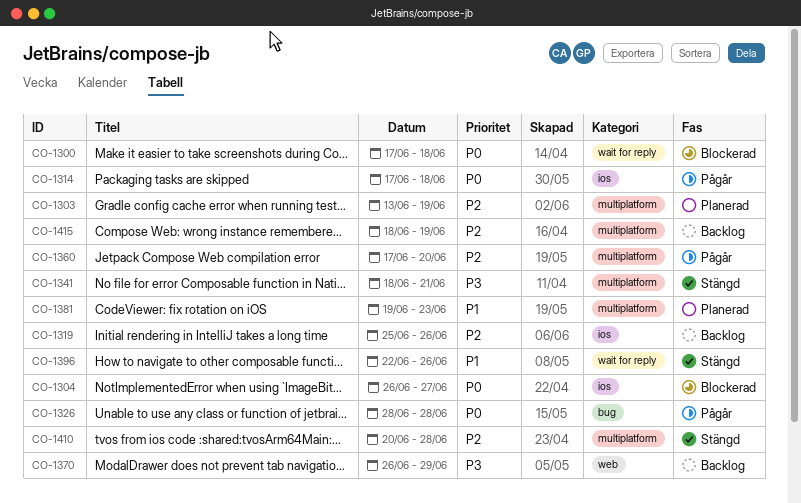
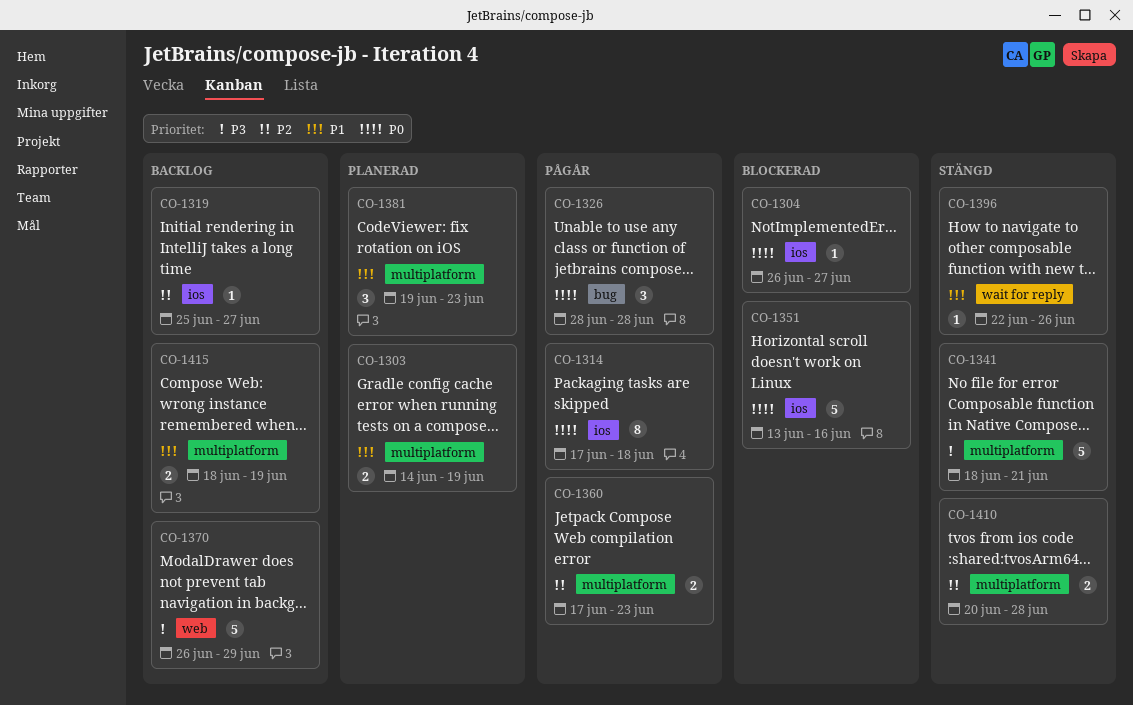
CO-1300: present -> none
CO-1303, priority: P2 -> P1
CO-1303, start: Jun 13 -> Jun 14
CO-1319, due: Jun 26 -> Jun 27
CO-1351: none -> present
CO-1360, due: Jun 20 -> Jun 23
CO-1415, priority: P2 -> P1

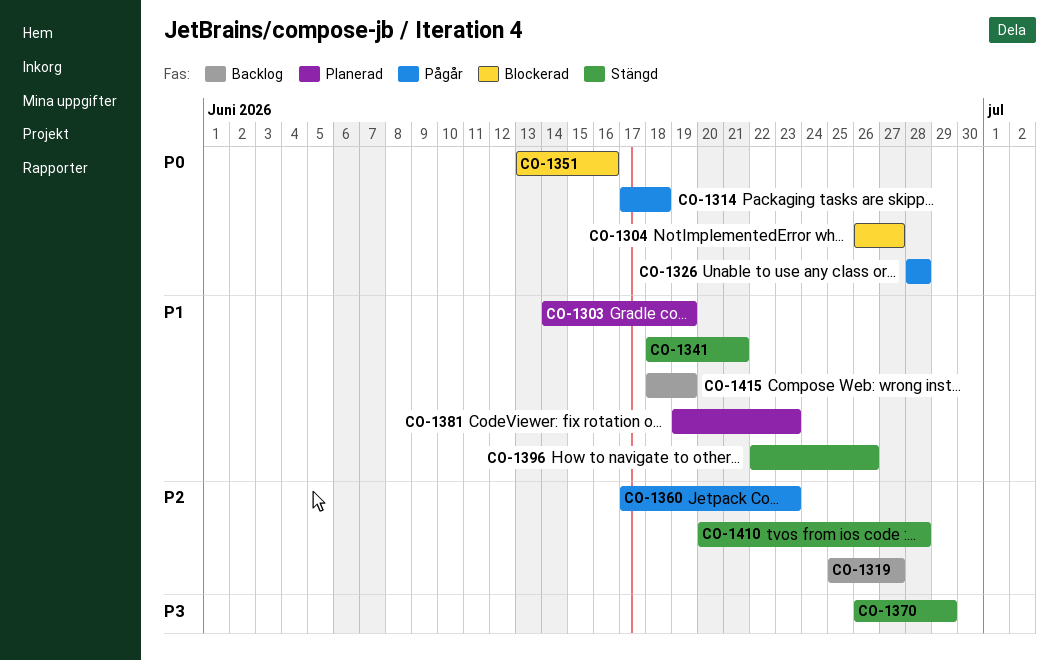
CO-1341, priority: P3 -> P1
CO-1370, status: Backlog -> Stängd

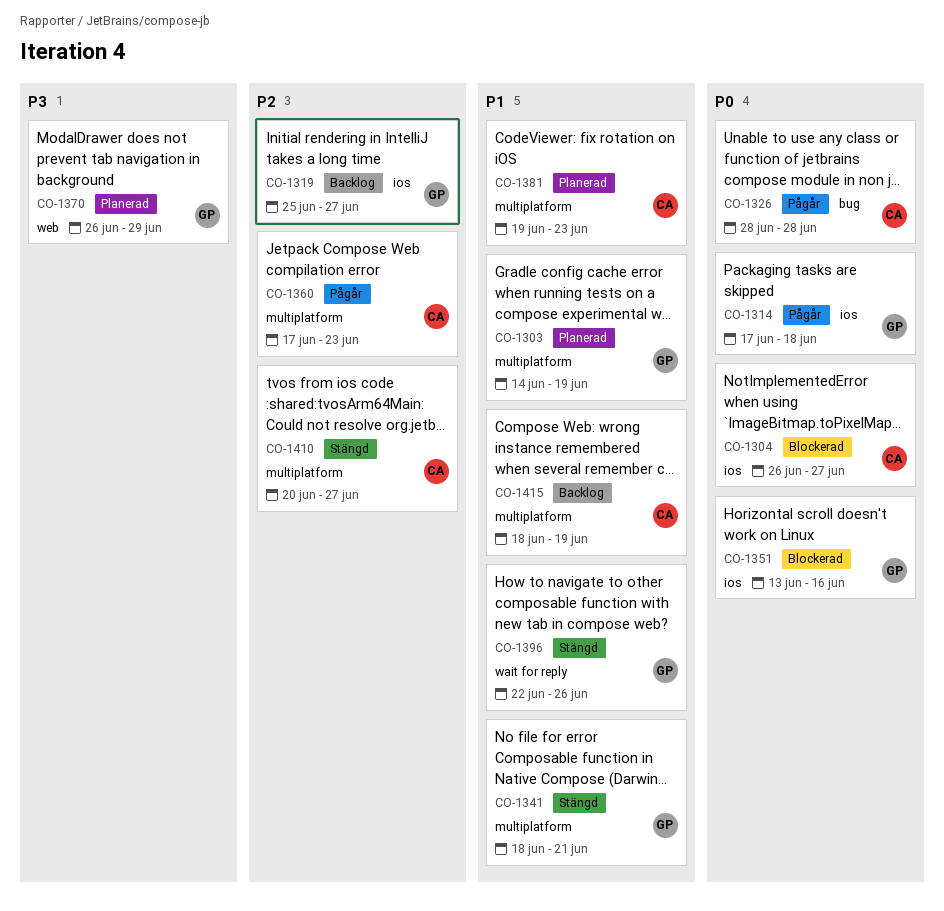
CO-1370, status: Stängd -> Planerad
CO-1410, due: Jun 28 -> Jun 27

